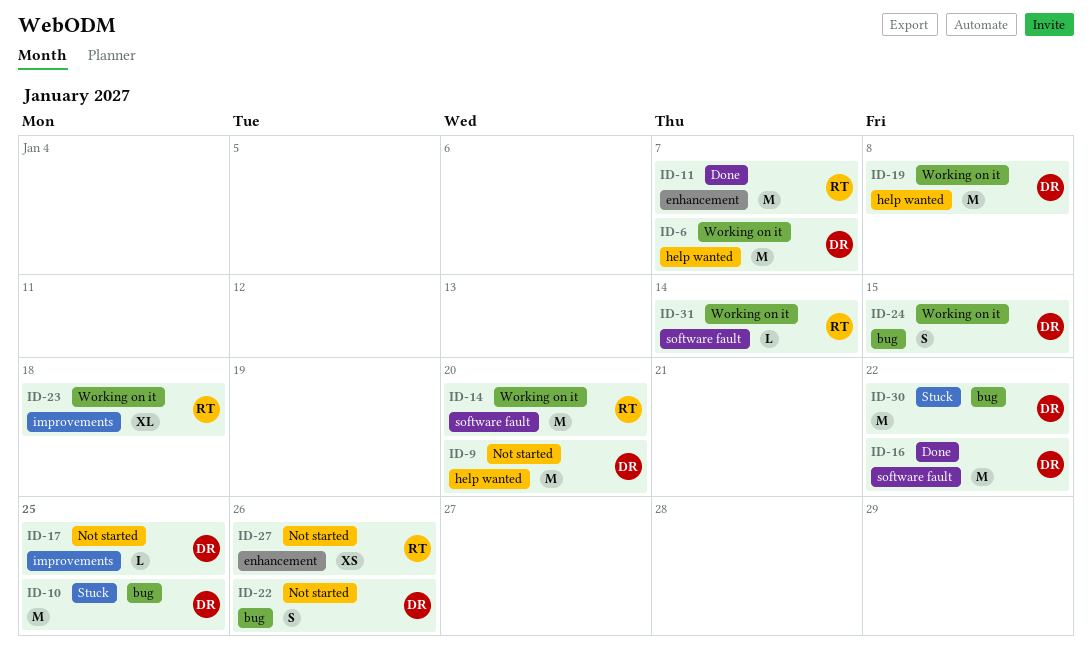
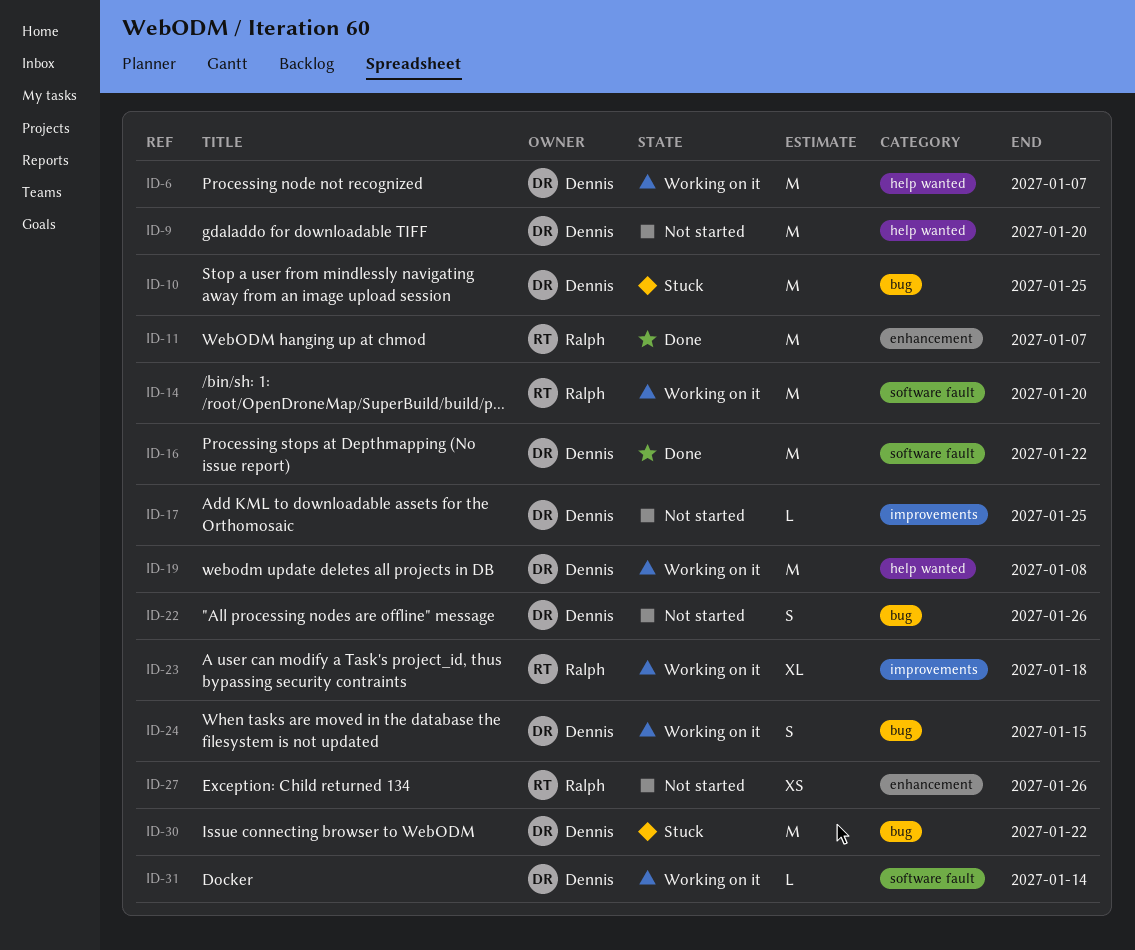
ID-31, owner: Ralph -> Dennis

